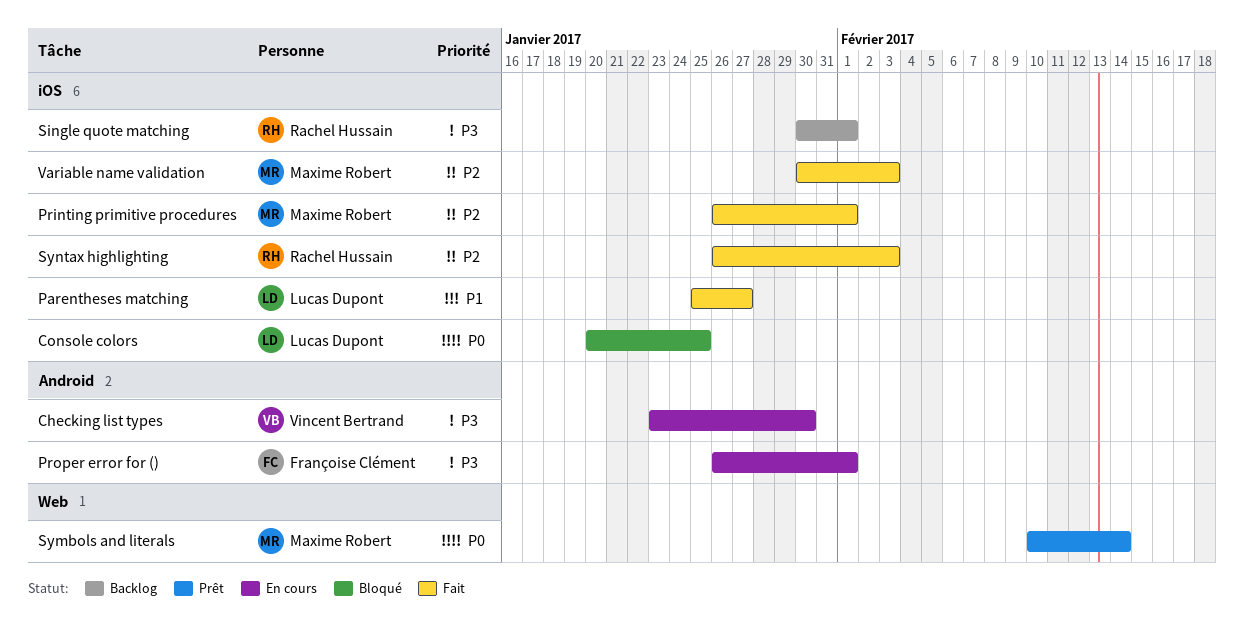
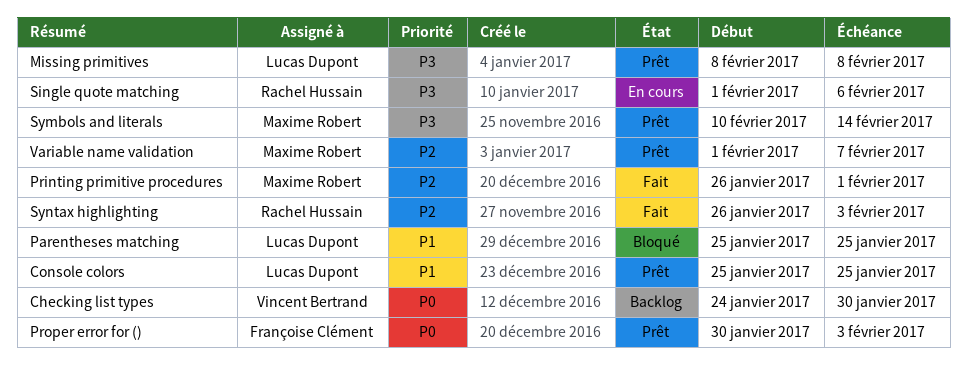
Checking list types, status: En cours -> Backlog
Checking list types, priority: P3 -> P0
Checking list types, start: Jan 23 -> Jan 24
Console colors, status: Bloqué -> Prêt
Console colors, priority: P0 -> P1
Console colors, start: Jan 20 -> Jan 25
Missing primitives: none -> present
Parentheses matching, status: Fait -> Bloqué
Parentheses matching, due: Jan 27 -> Jan 25
Proper error for (), status: En cours -> Prêt
Proper error for (), priority: P3 -> P0
Proper error for (), start: Jan 26 -> Jan 30
Proper error for (), due: Feb 1 -> Feb 3
Single quote matching, status: Backlog -> En cours
Single quote matching, start: Jan 30 -> Feb 1
Single quote matching, due: Feb 1 -> Feb 6
Symbols and literals, priority: P0 -> P3
Variable name validation, status: Fait -> Prêt
Variable name validation, start: Jan 30 -> Feb 1
Variable name validation, due: Feb 3 -> Feb 7

